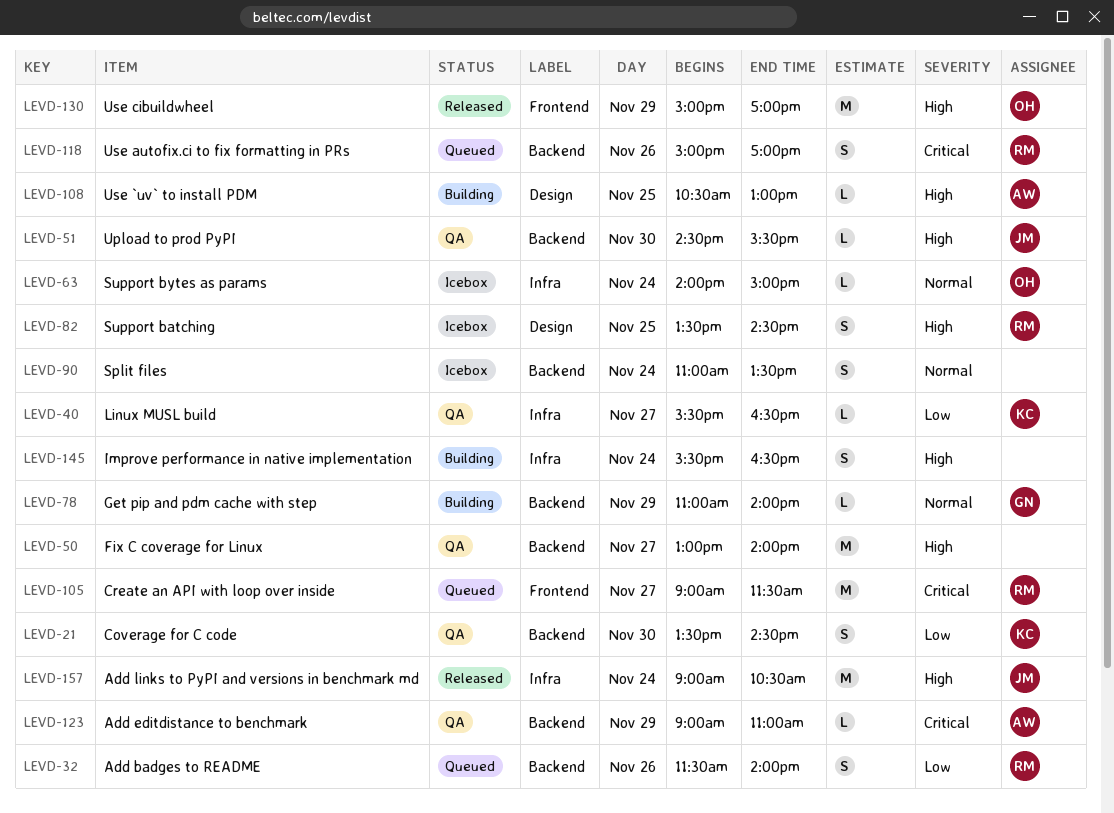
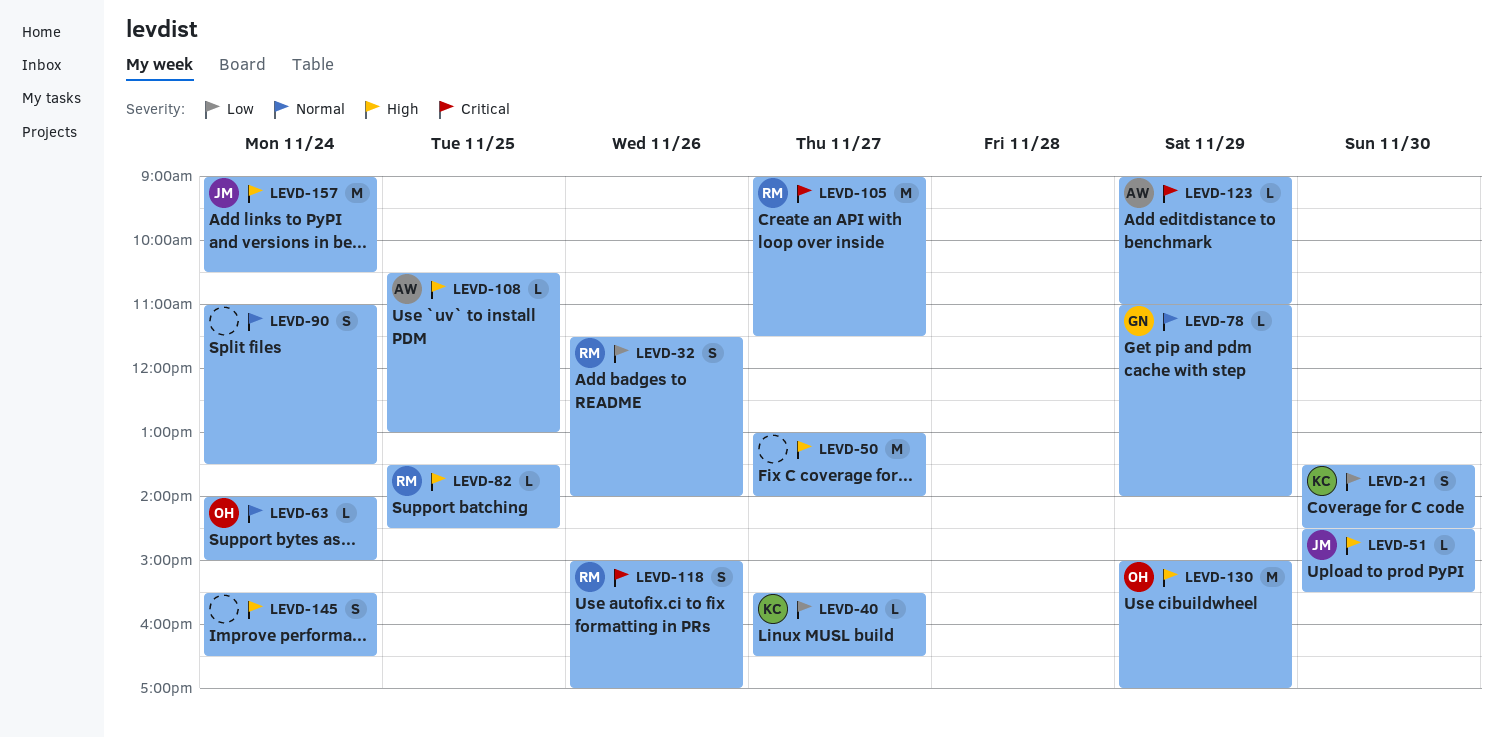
LEVD-82, estimate: S -> L

